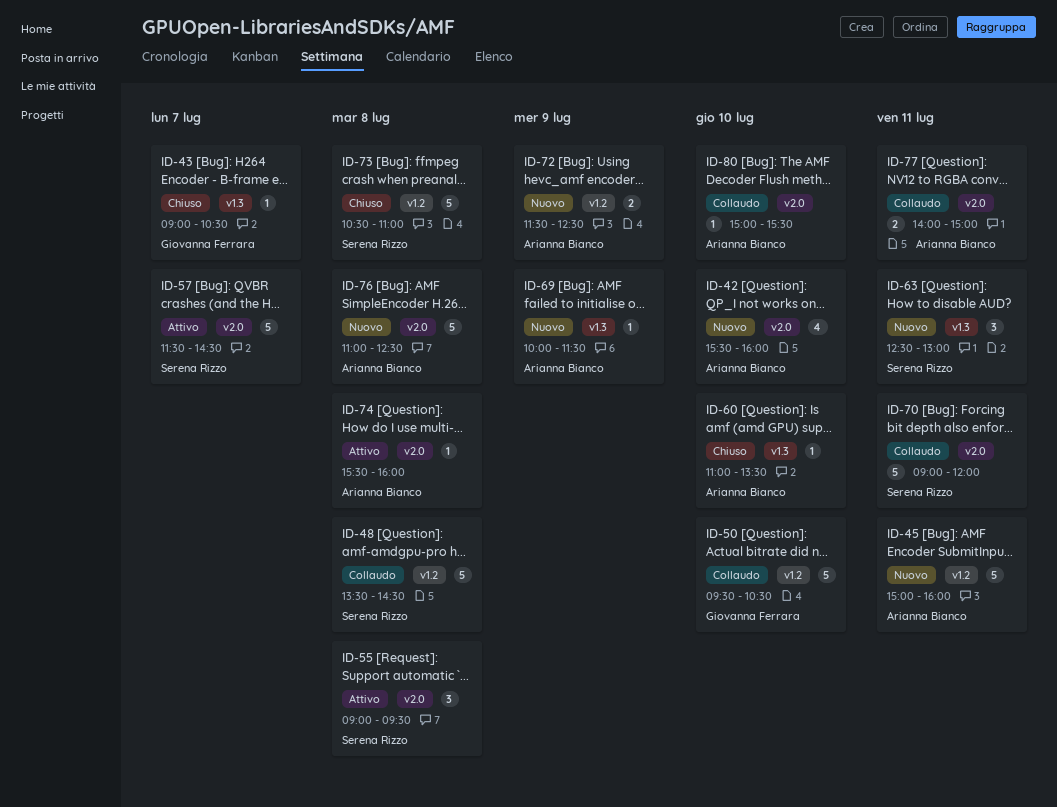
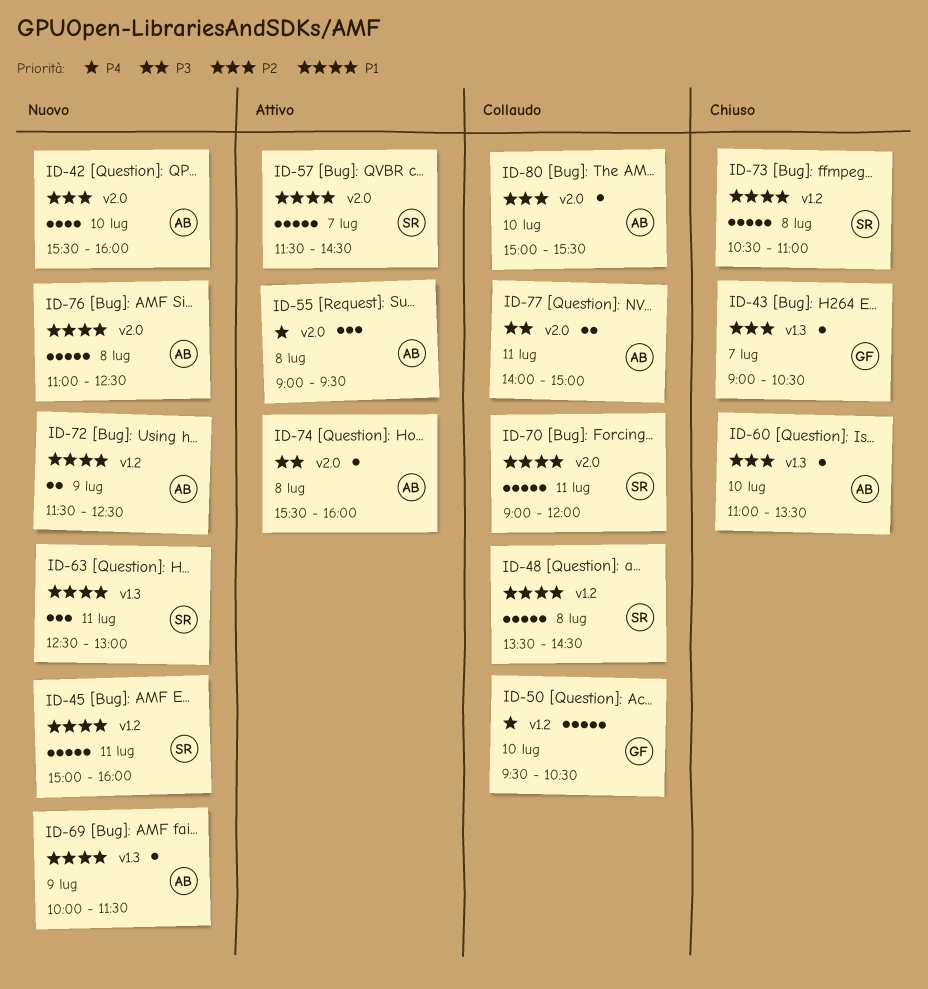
ID-45, owner: Arianna Bianco -> Serena Rizzo
ID-55, owner: Serena Rizzo -> Arianna Bianco

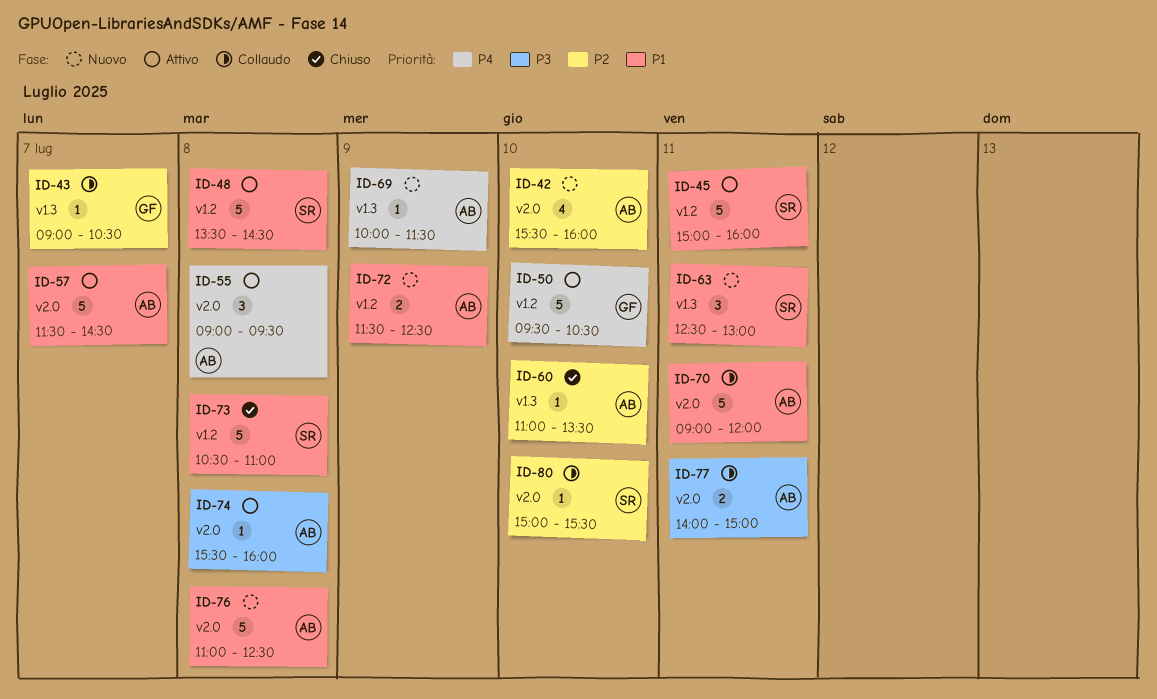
ID-43, status: Chiuso -> Collaudo
ID-45, status: Nuovo -> Attivo
ID-48, status: Collaudo -> Attivo
ID-50, status: Collaudo -> Attivo
ID-57, owner: SR -> AB
ID-69, priority: P1 -> P4
ID-70, owner: SR -> AB
ID-80, owner: AB -> SR

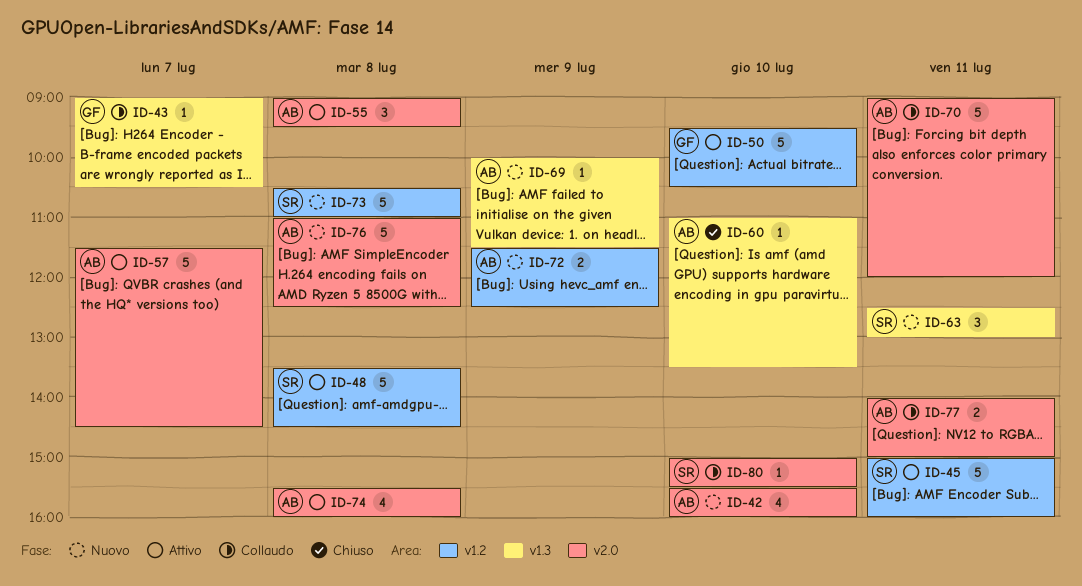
ID-73, status: Chiuso -> Nuovo
ID-74, estimate: 1 -> 4

